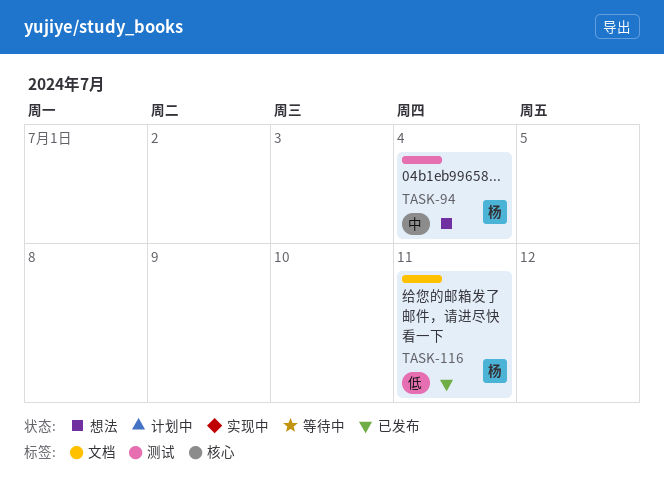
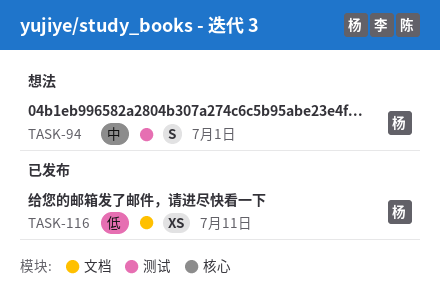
TASK-94, due: Jul 4 -> Jul 1

